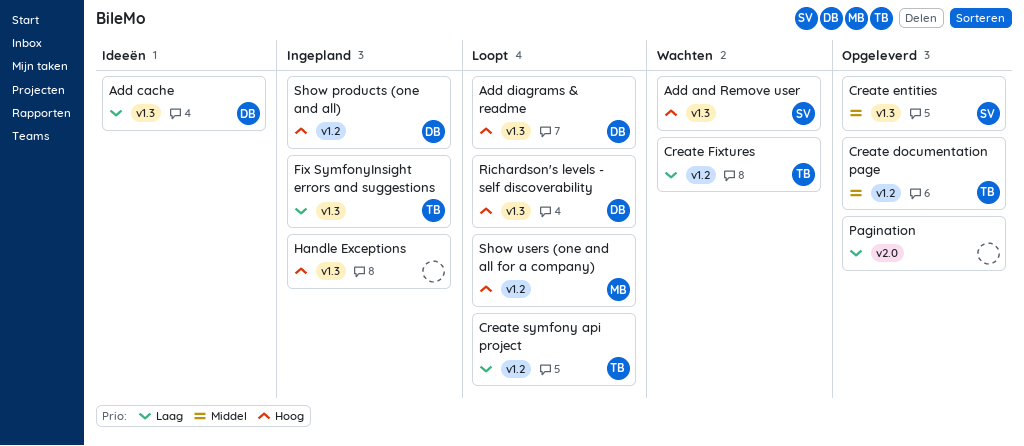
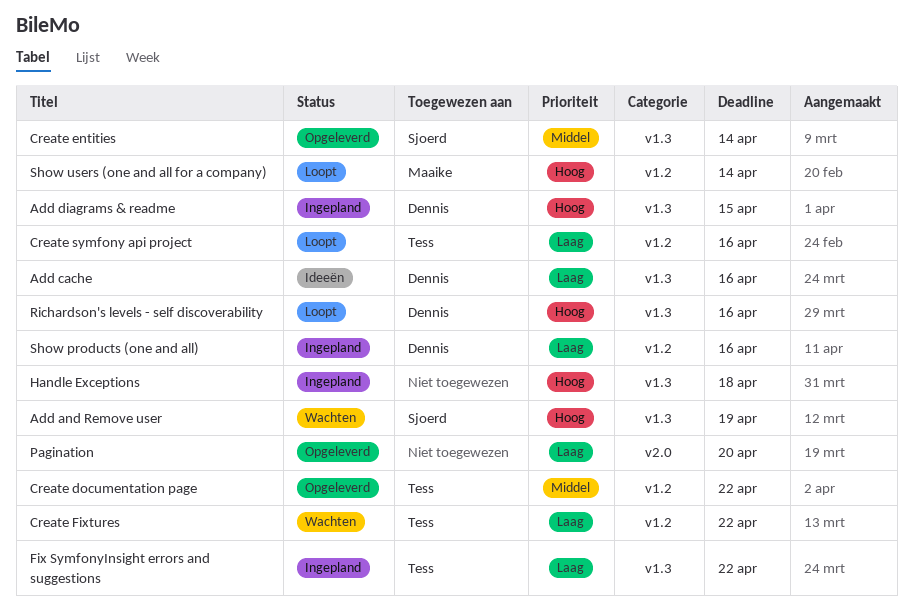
Add diagrams & readme, status: Loopt -> Ingepland
Show products (one and all), priority: Hoog -> Laag

